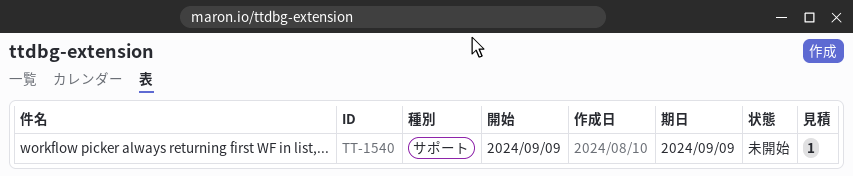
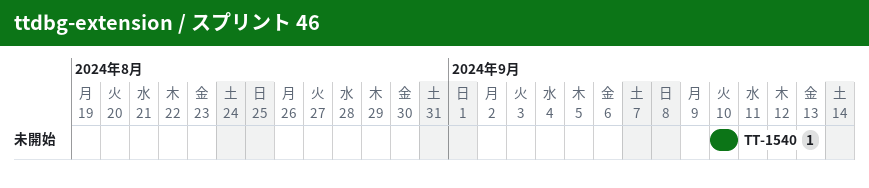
TT-1540, start: Sep 9 -> Sep 10
TT-1540, due: Sep 9 -> Sep 10

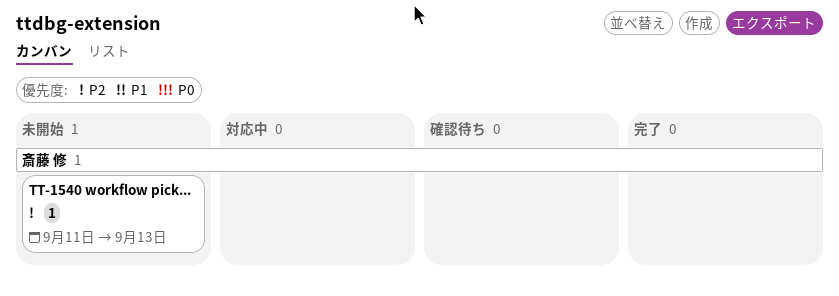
TT-1540, start: Sep 10 -> Sep 11
TT-1540, due: Sep 10 -> Sep 13

